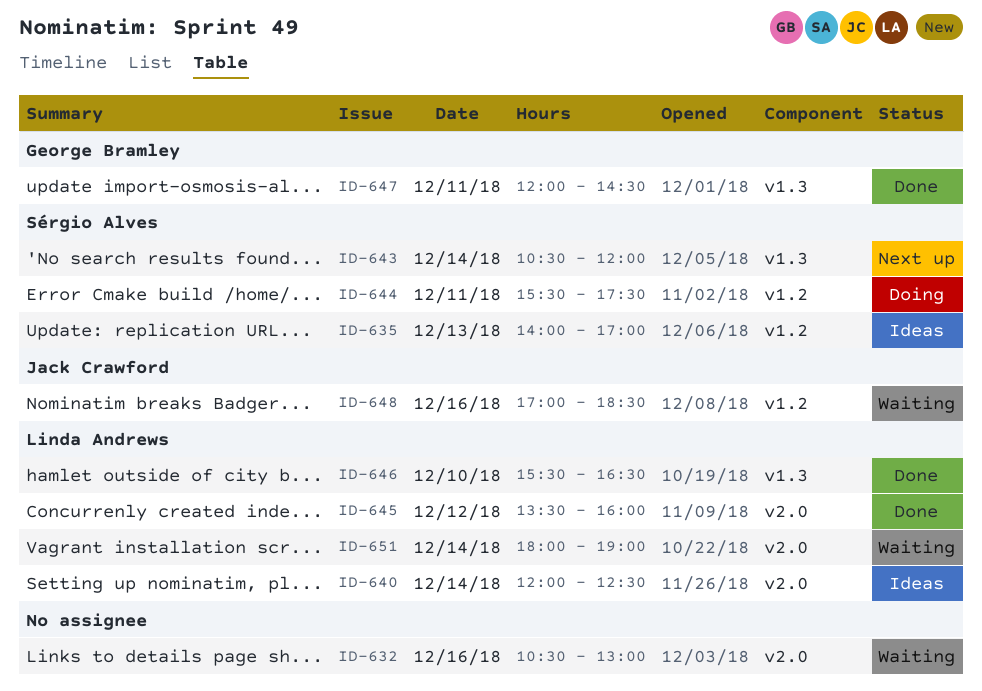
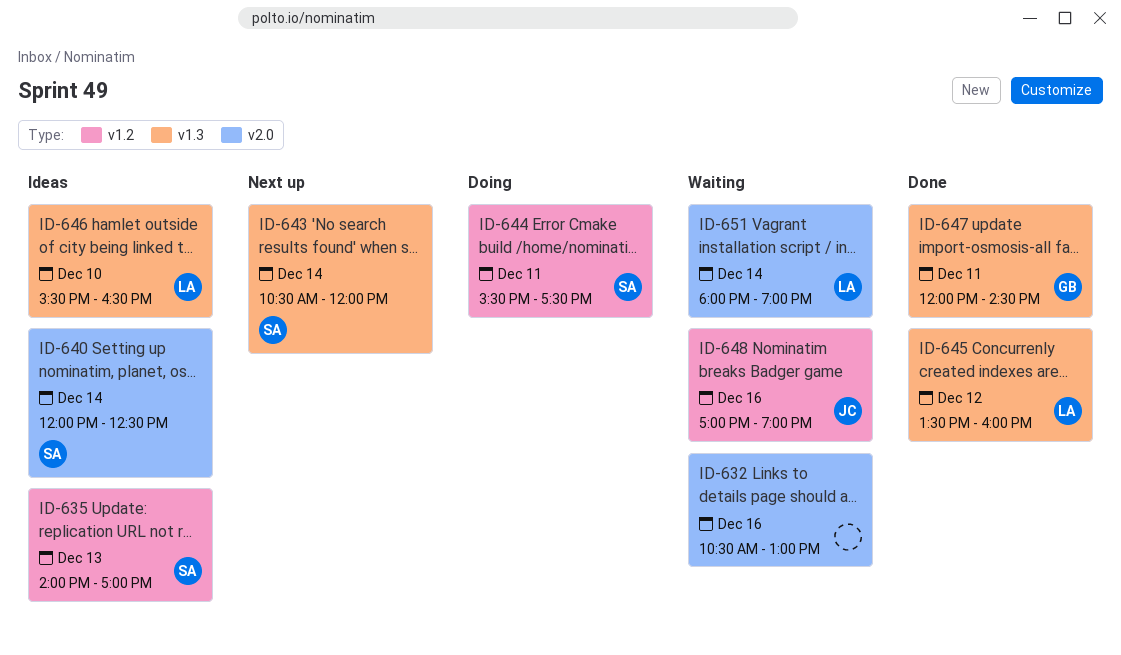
ID-640, owner: Linda Andrews -> Sérgio Alves
ID-645, label: v2.0 -> v1.3
ID-646, status: Done -> Ideas
ID-648, ends: 18:30 -> 19:00

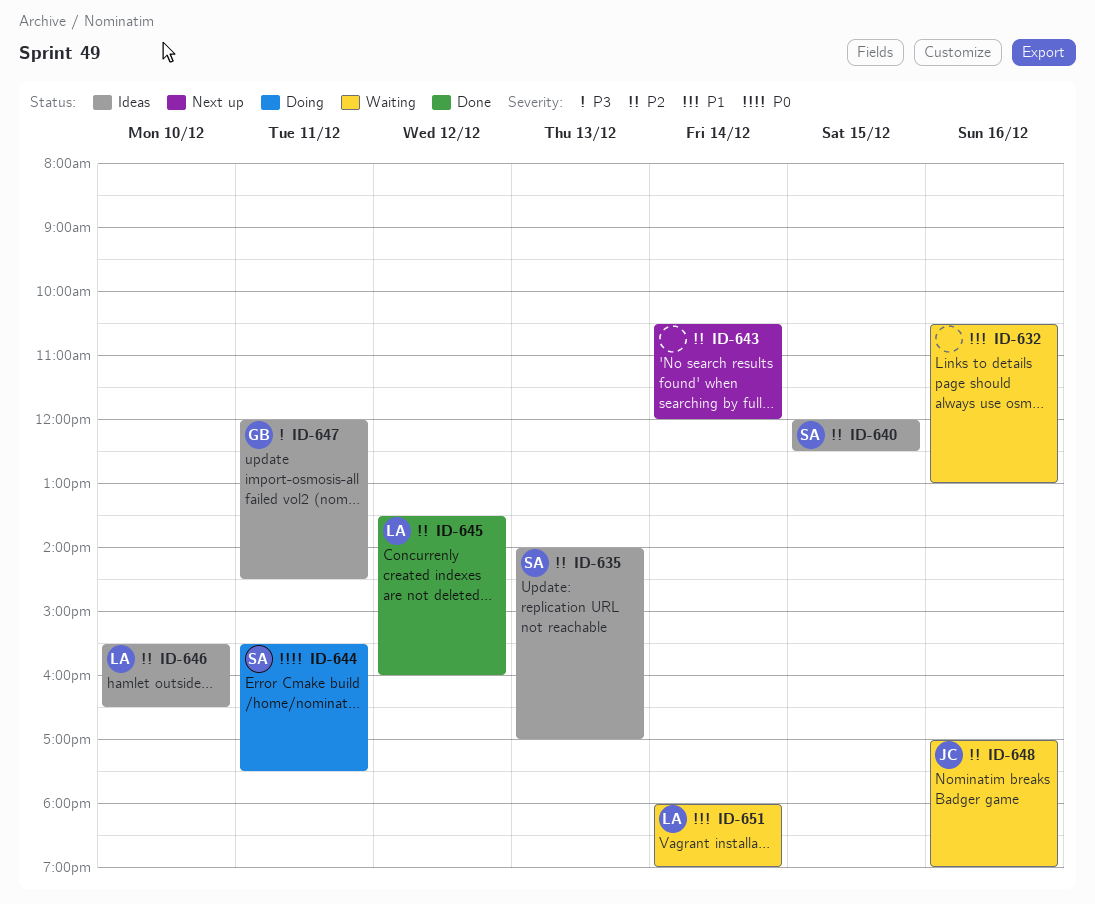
ID-640, day: Dec 14 -> Dec 15
ID-643, owner: SA -> none
ID-647, status: Done -> Ideas

